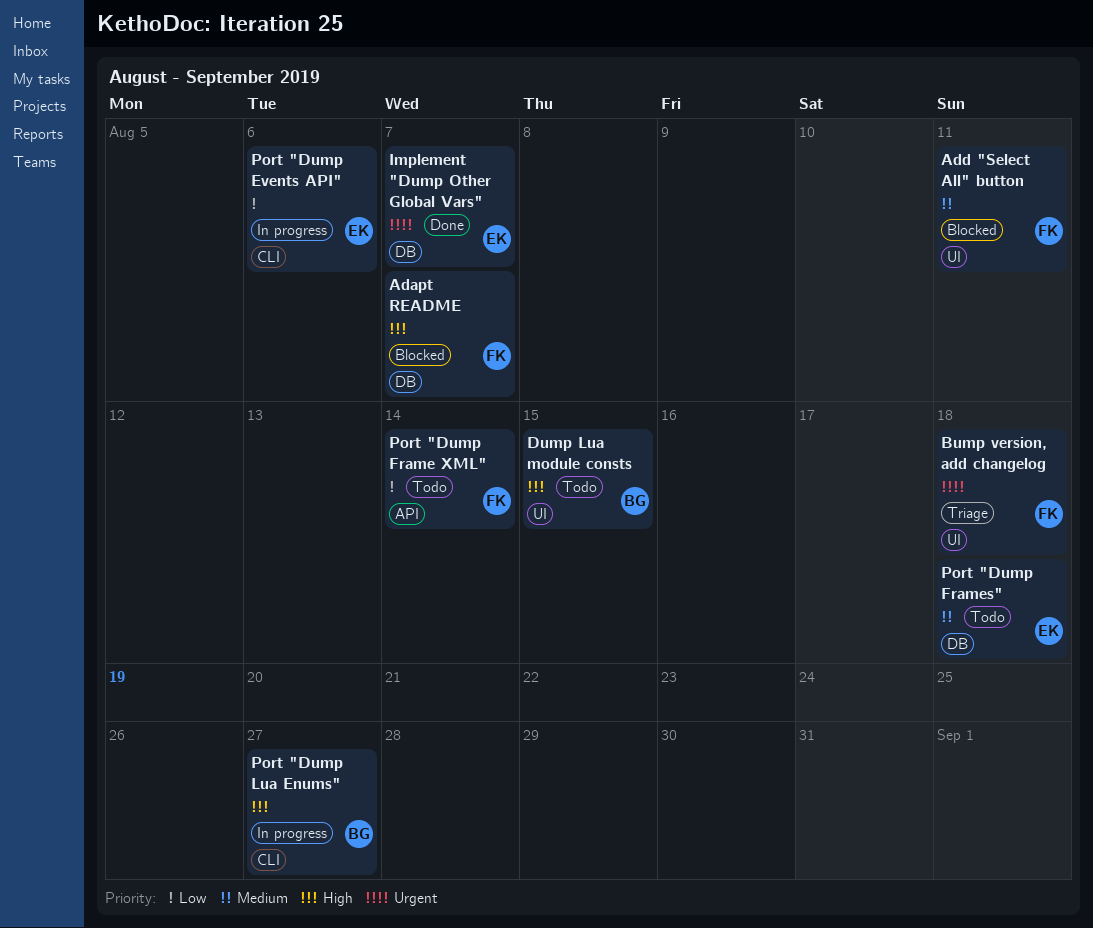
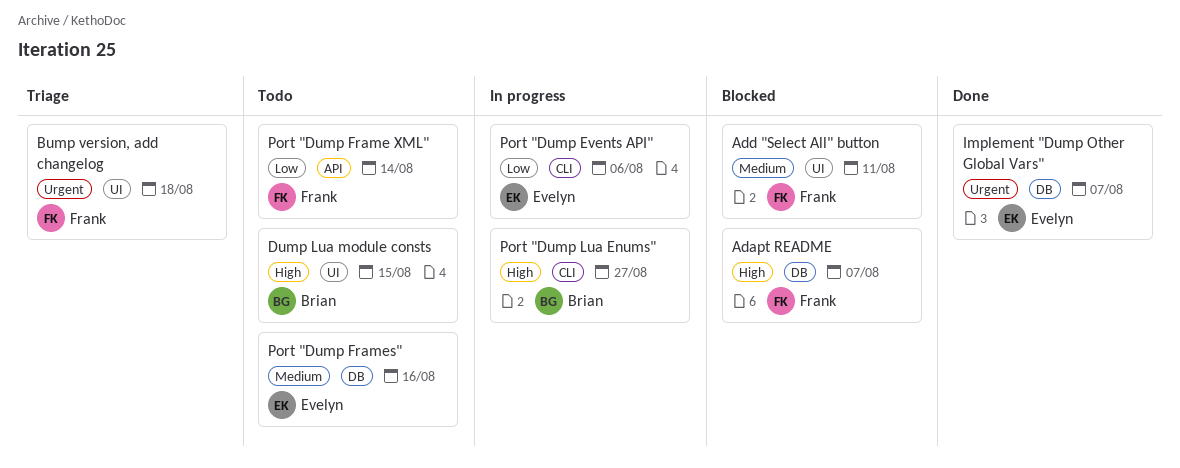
Port "Dump Frames", due: Aug 18 -> Aug 16

